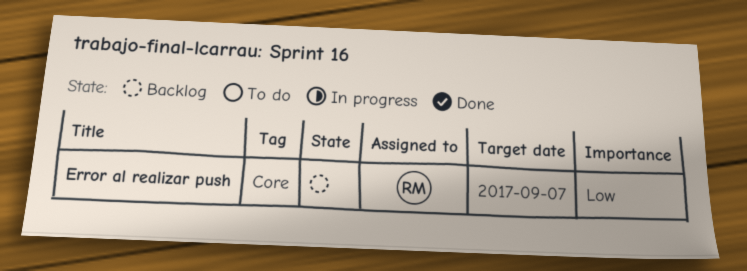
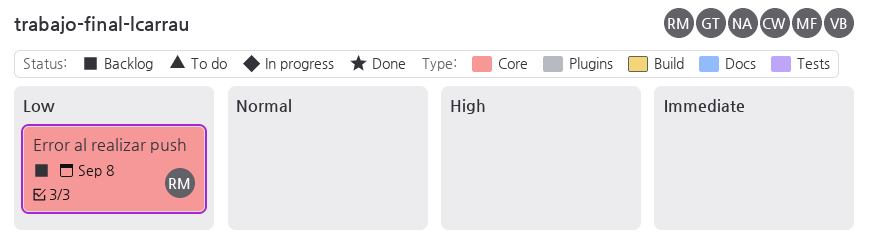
Error al realizar push, due: Sep 7 -> Sep 8

